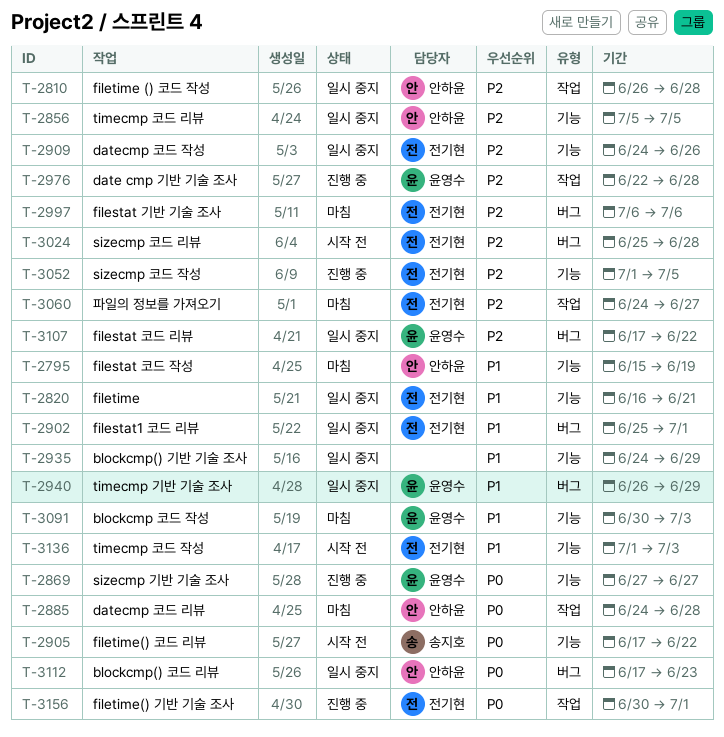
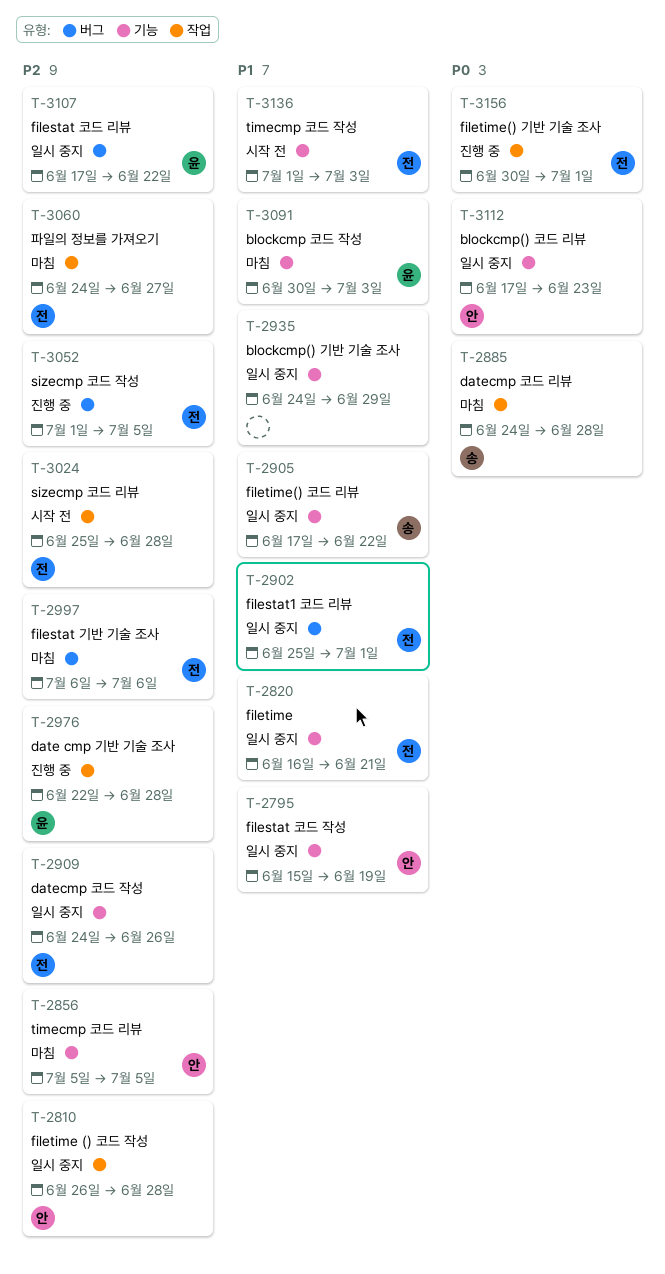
T-2795, status: 마침 -> 일시 중지
T-2856, status: 일시 중지 -> 마침
T-2869: present -> none
T-2885, owner: 안하윤 -> 송지호
T-2905, status: 시작 전 -> 일시 중지
T-2905, priority: P0 -> P1
T-2940: present -> none
T-3024, label: 버그 -> 작업
T-3052, label: 기능 -> 버그
T-3112, label: 버그 -> 기능

